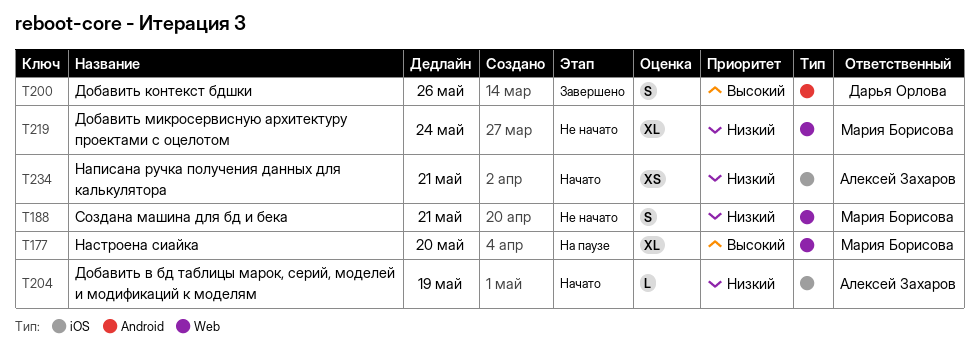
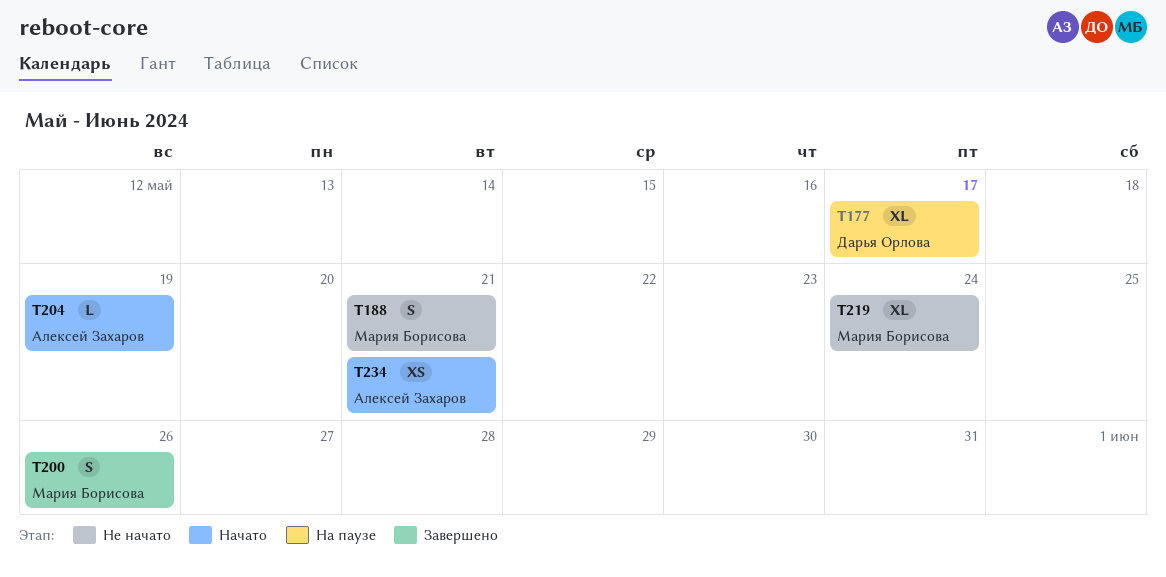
T177, owner: Мария Борисова -> Дарья Орлова
T177, due: May 20 -> May 17
T200, owner: Дарья Орлова -> Мария Борисова

